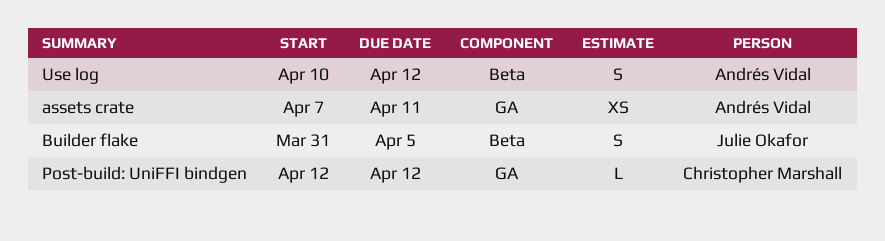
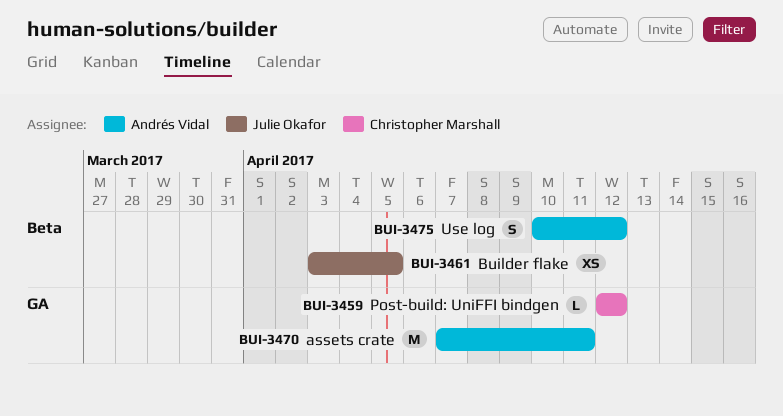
assets crate, estimate: XS -> M
Builder flake, estimate: S -> XS
Builder flake, start: Mar 31 -> Apr 3

